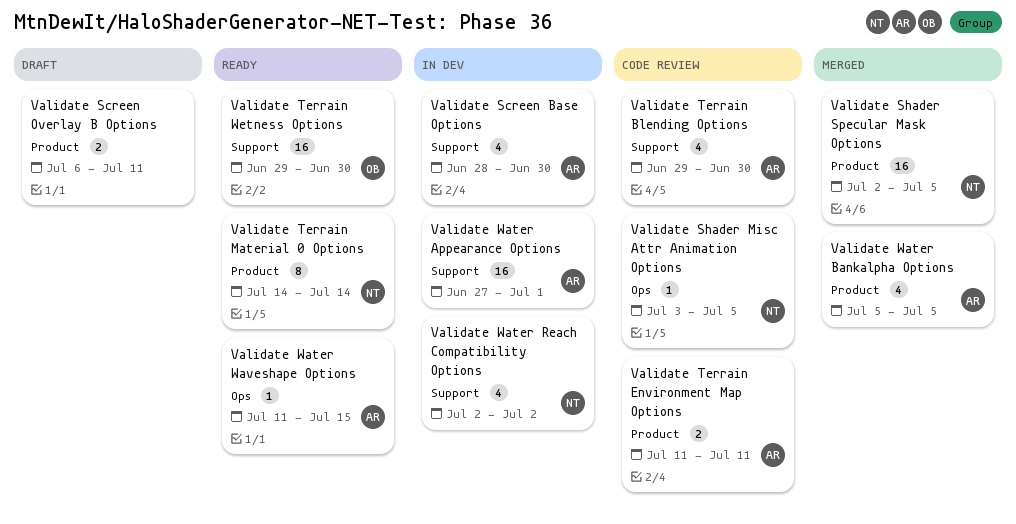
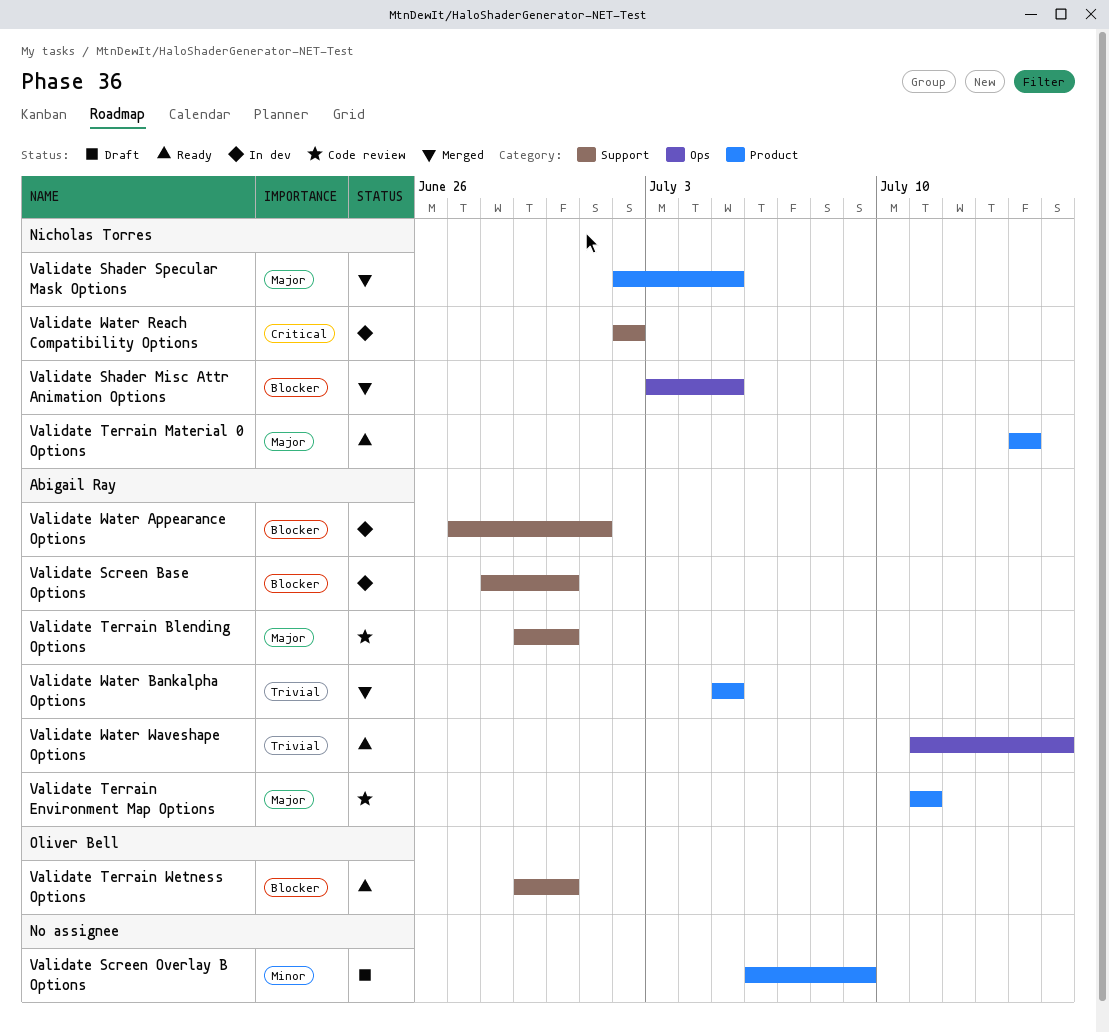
Validate Screen Overlay B Options, due: Jul 11 -> Jul 9
Validate Shader Misc Attr Animation Options, status: Code review -> Merged

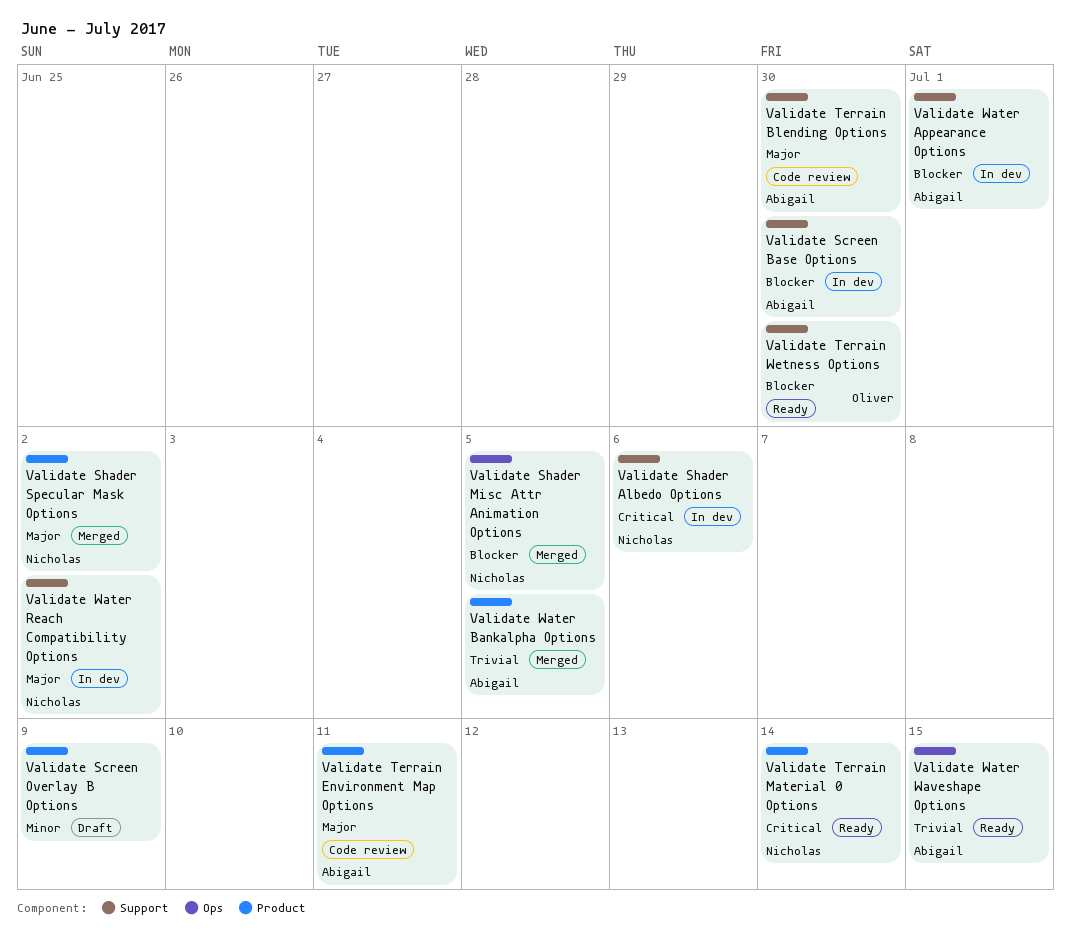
Validate Shader Albedo Options: none -> present
Validate Shader Specular Mask Options, due: Jul 5 -> Jul 2
Validate Terrain Material 0 Options, priority: Major -> Critical
Validate Water Reach Compatibility Options, priority: Critical -> Major

